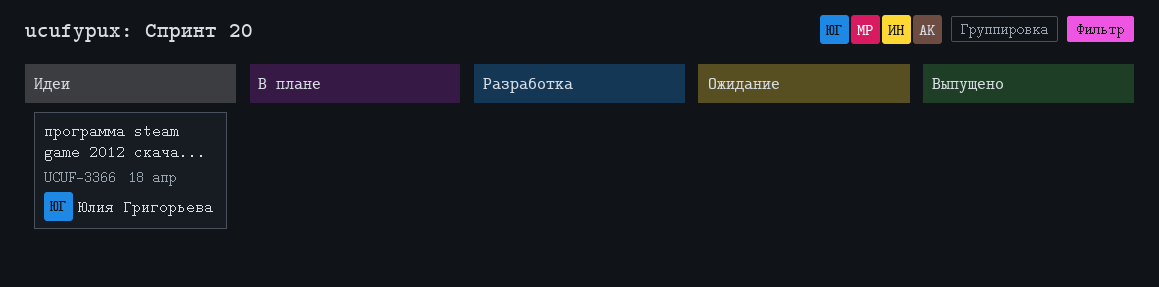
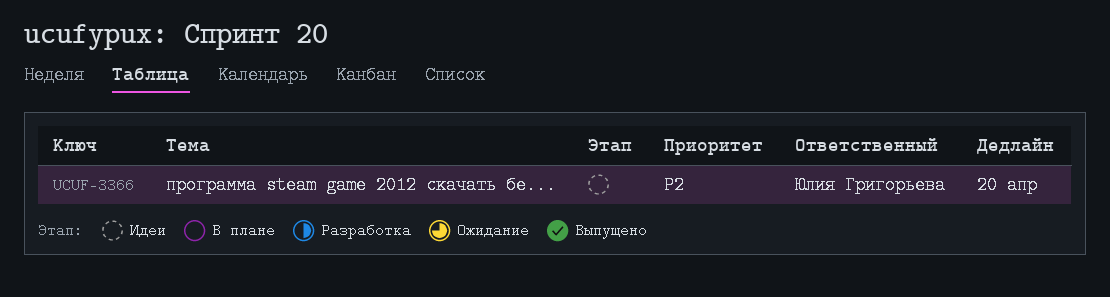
UCUF-3366, due: Apr 18 -> Apr 20

